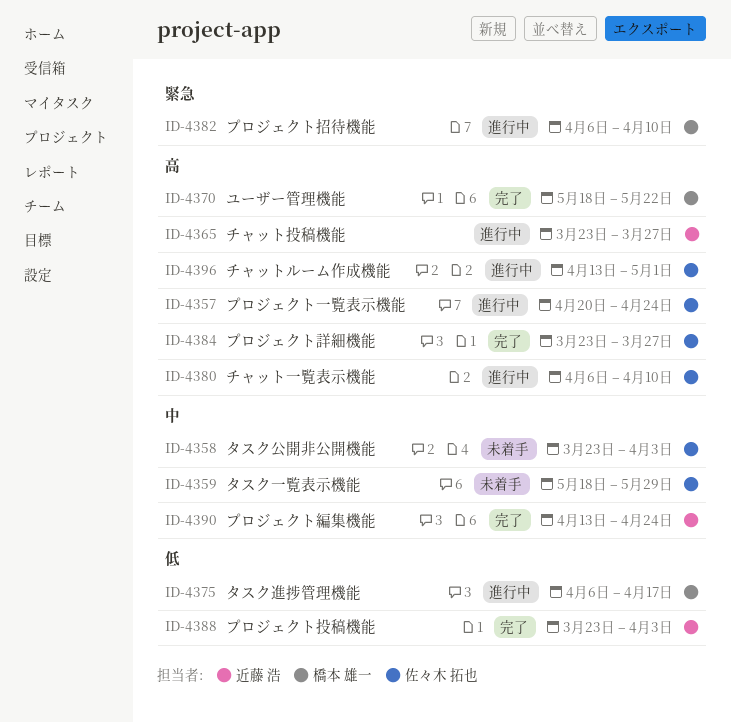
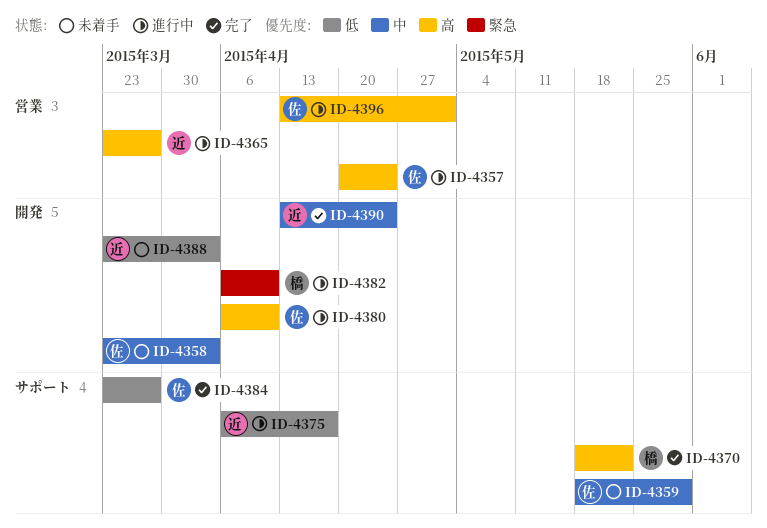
ID-4375, owner: 橋本 雄一 -> 近藤 浩
ID-4384, priority: 高 -> 低
ID-4388, status: 完了 -> 未着手

